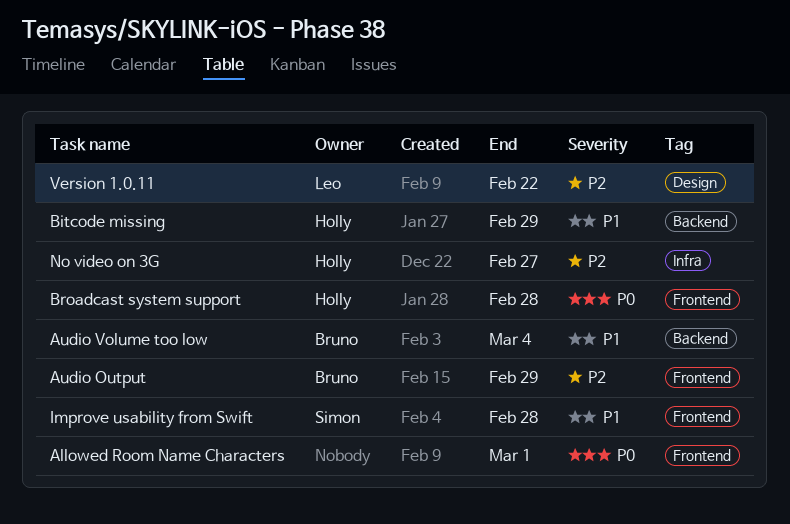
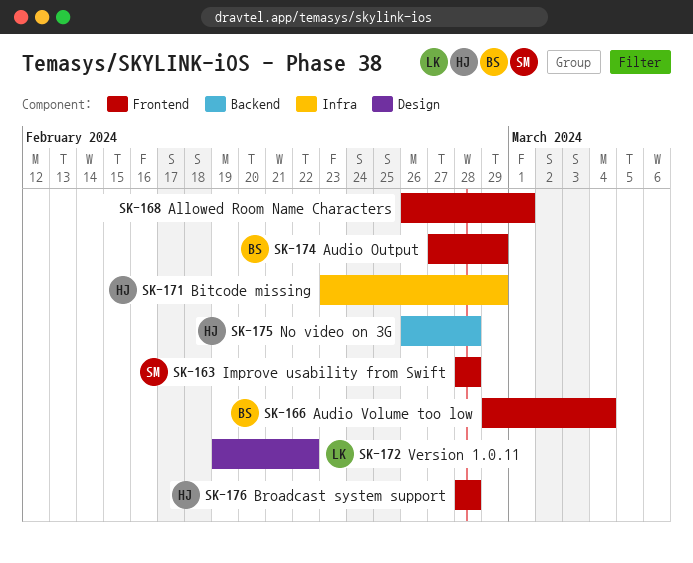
Audio Volume too low, label: Backend -> Frontend
Bitcode missing, label: Backend -> Infra
No video on 3G, label: Infra -> Backend
No video on 3G, due: Feb 27 -> Feb 28

